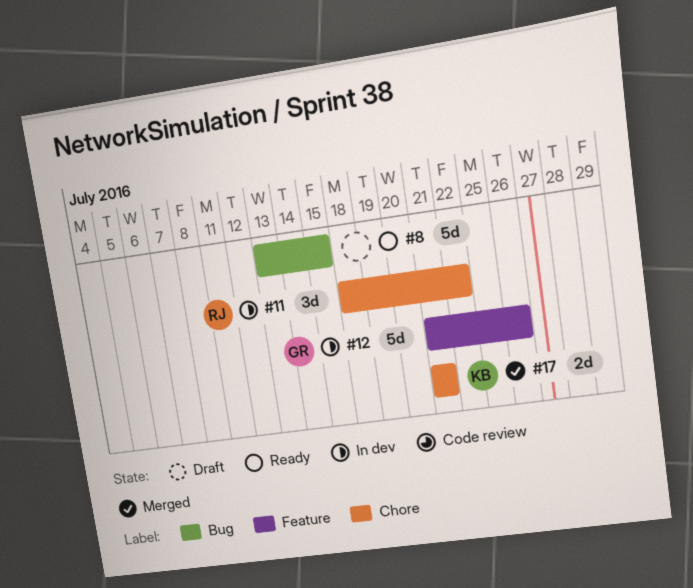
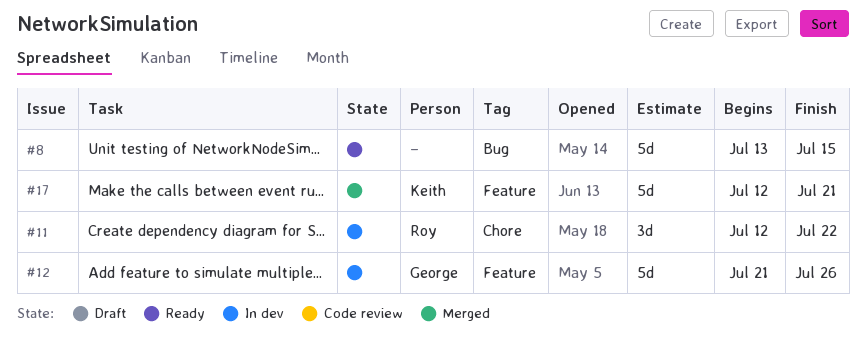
#11, start: Jul 18 -> Jul 12
#17, label: Chore -> Feature
#17, estimate: 2d -> 5d
#17, start: Jul 21 -> Jul 12

